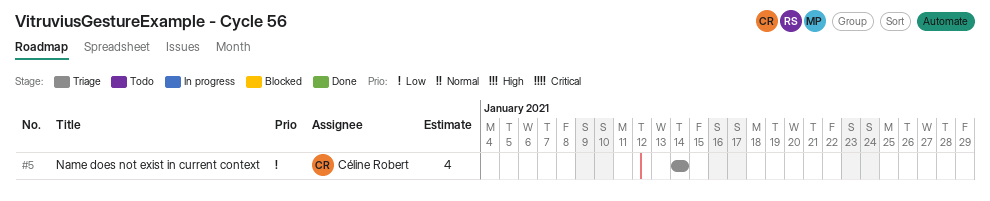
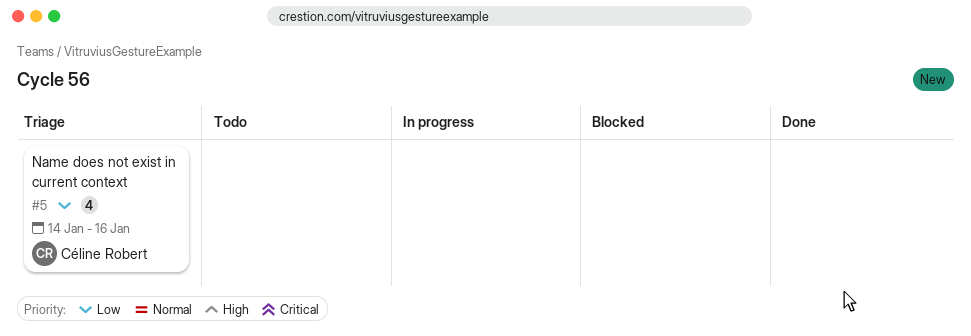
#5, due: Jan 14 -> Jan 16

